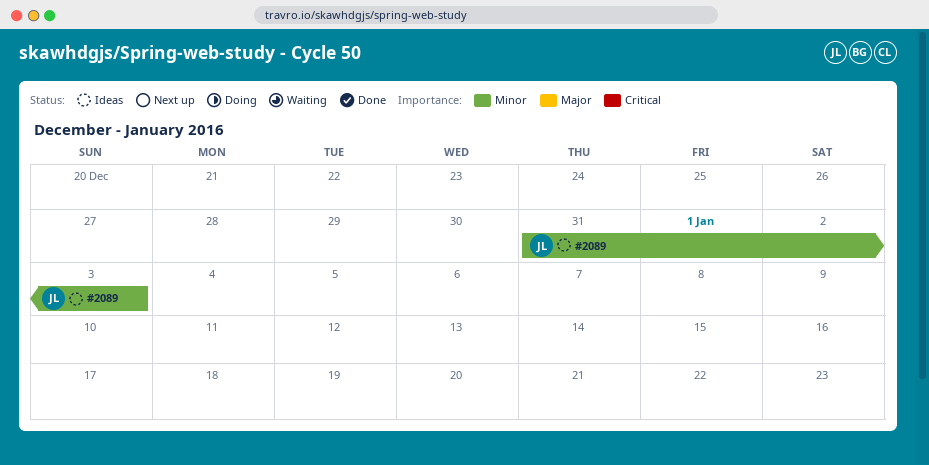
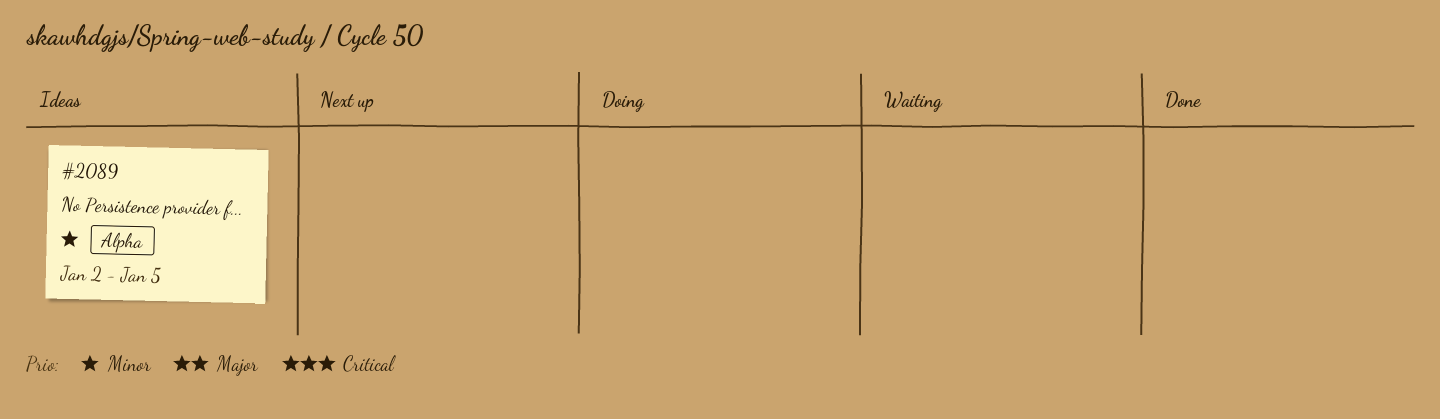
#2089, start: Dec 31 -> Jan 2
#2089, due: Jan 3 -> Jan 5

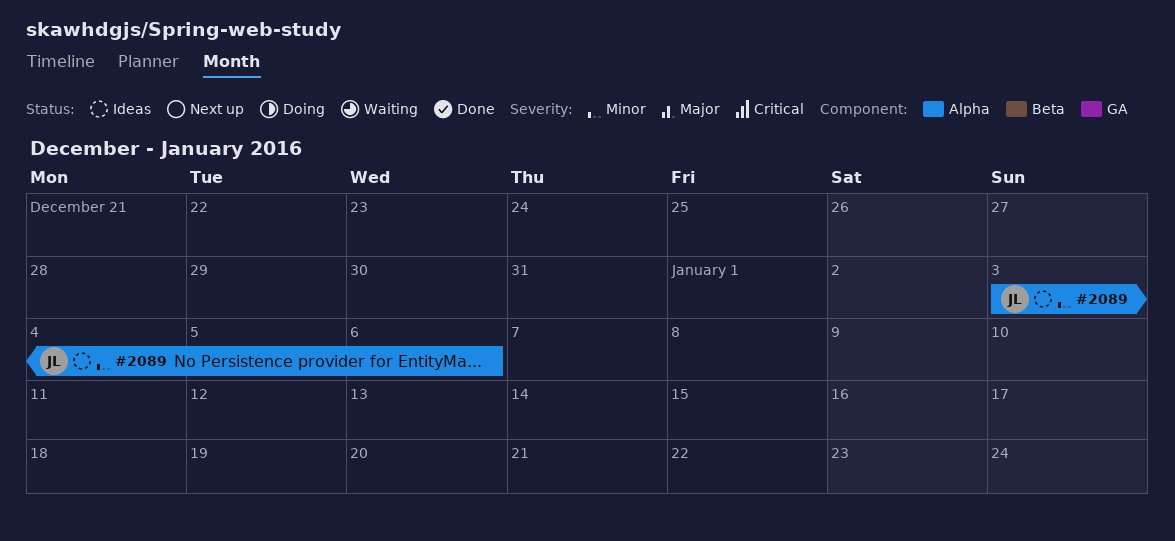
#2089, start: Jan 2 -> Jan 3
#2089, due: Jan 5 -> Jan 6

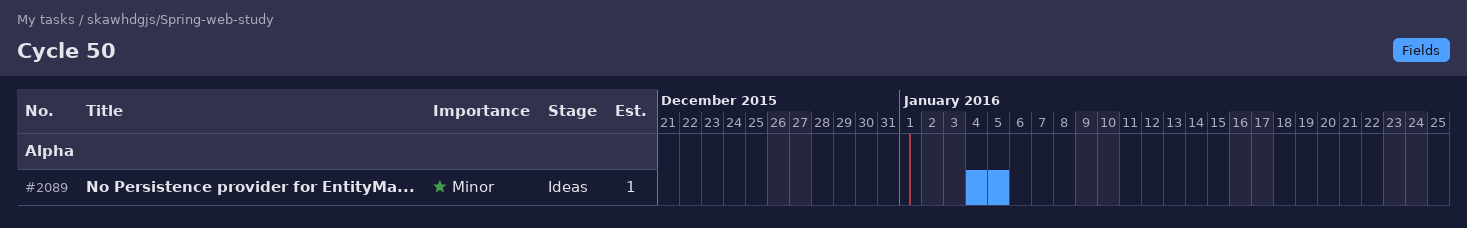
#2089, start: Jan 3 -> Jan 4
#2089, due: Jan 6 -> Jan 5

